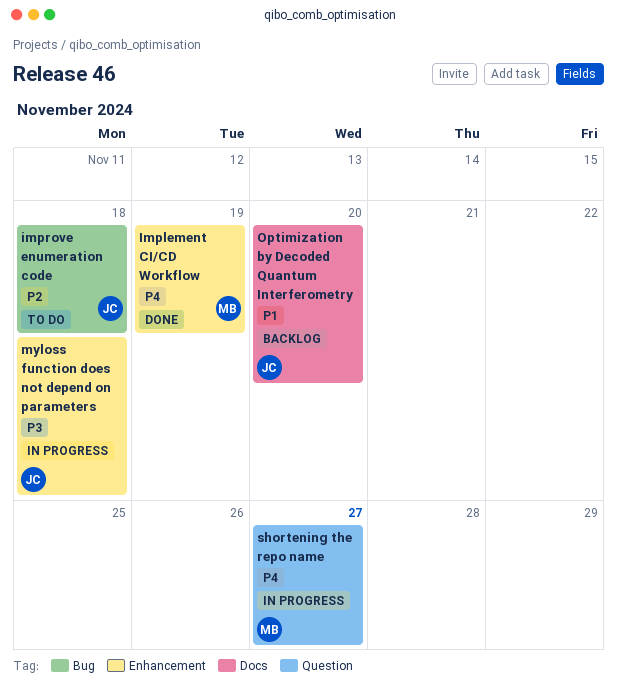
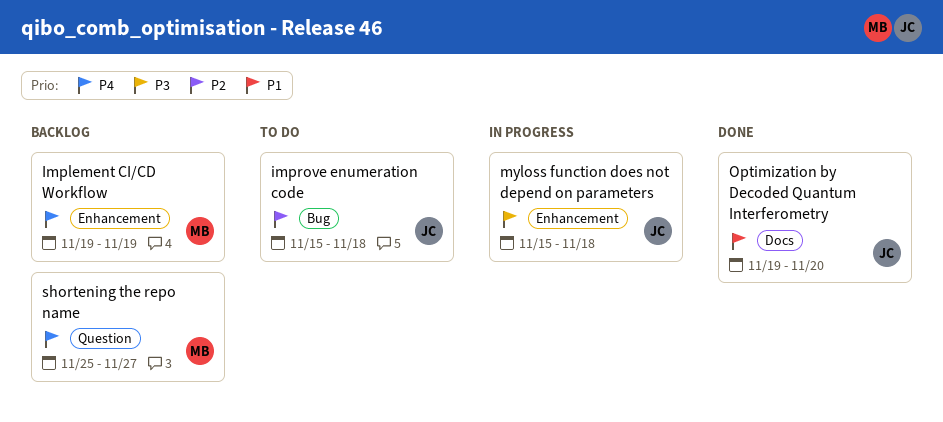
Implement CI/CD Workflow, status: Done -> Backlog
Optimization by Decoded Quantum Interferometry, status: Backlog -> Done
shortening the repo name, status: In progress -> Backlog

